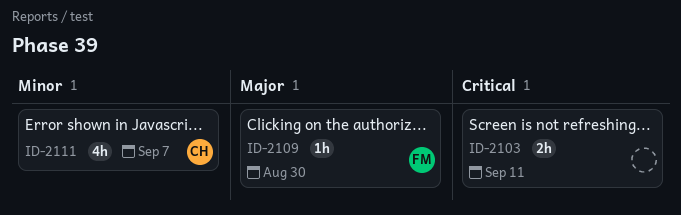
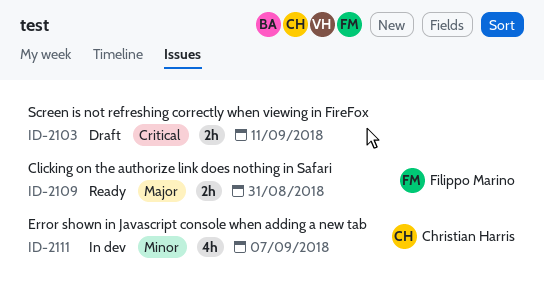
ID-2109, estimate: 1h -> 2h
ID-2109, due: Aug 30 -> Aug 31

